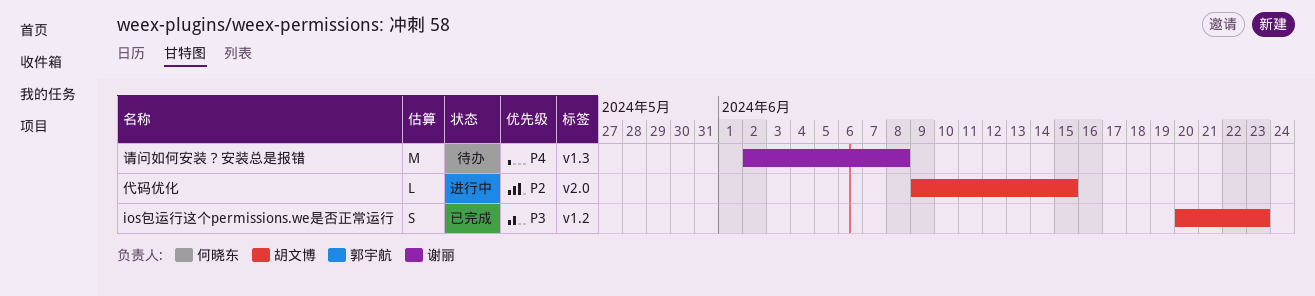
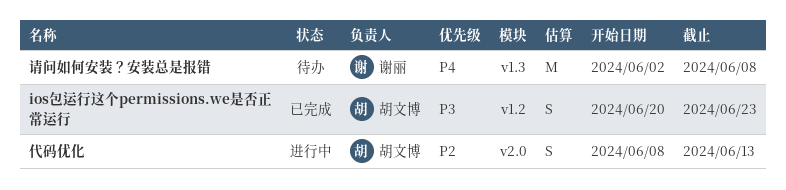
代码优化, estimate: L -> S
代码优化, start: Jun 9 -> Jun 8
代码优化, due: Jun 15 -> Jun 13

